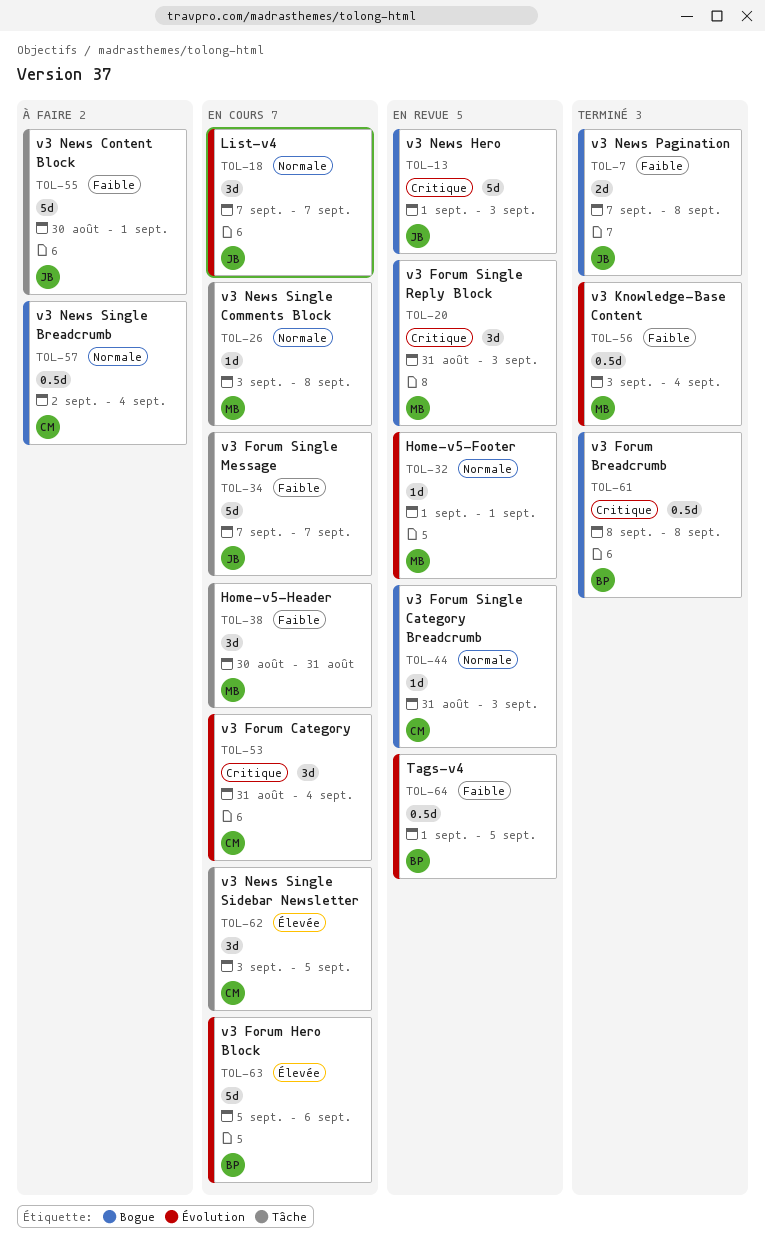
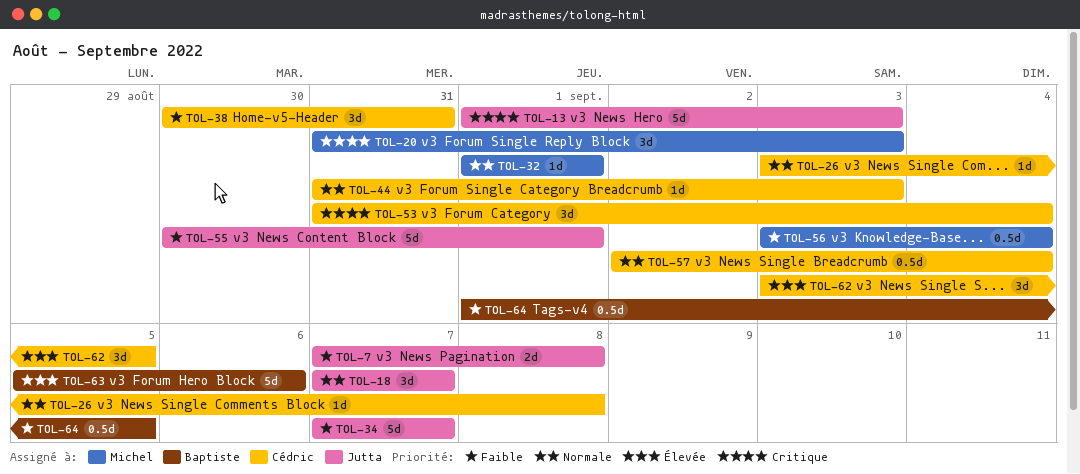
TOL-26, owner: Michel -> Cédric
TOL-38, owner: Michel -> Cédric
TOL-61: present -> none

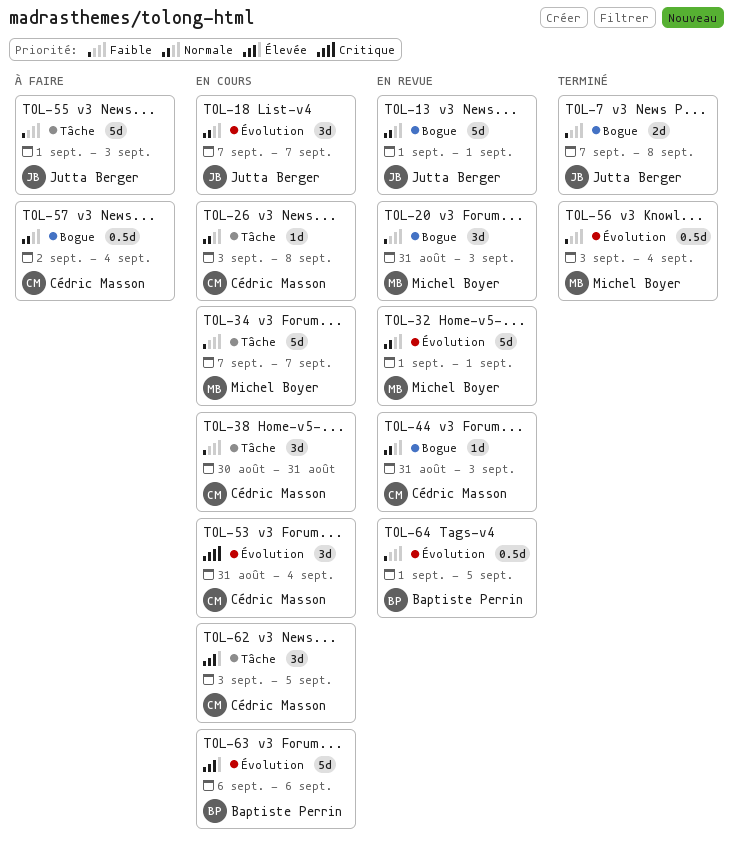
TOL-13, priority: Critique -> Normale
TOL-13, due: Sep 3 -> Sep 1
TOL-20, priority: Critique -> Faible
TOL-32, estimate: 1d -> 5d
TOL-34, owner: Jutta Berger -> Michel Boyer
TOL-55, start: Aug 30 -> Sep 1
TOL-55, due: Sep 1 -> Sep 3
TOL-63, start: Sep 5 -> Sep 6

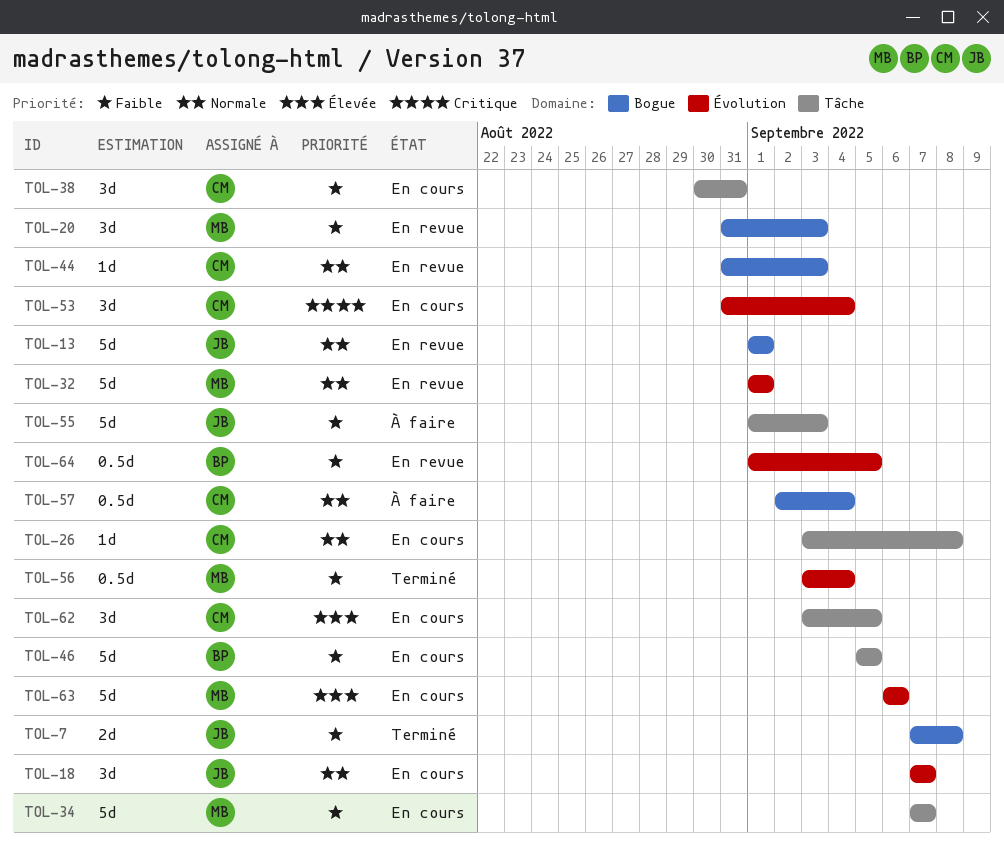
TOL-46: none -> present
TOL-63, owner: Baptiste Perrin -> Michel Boyer

